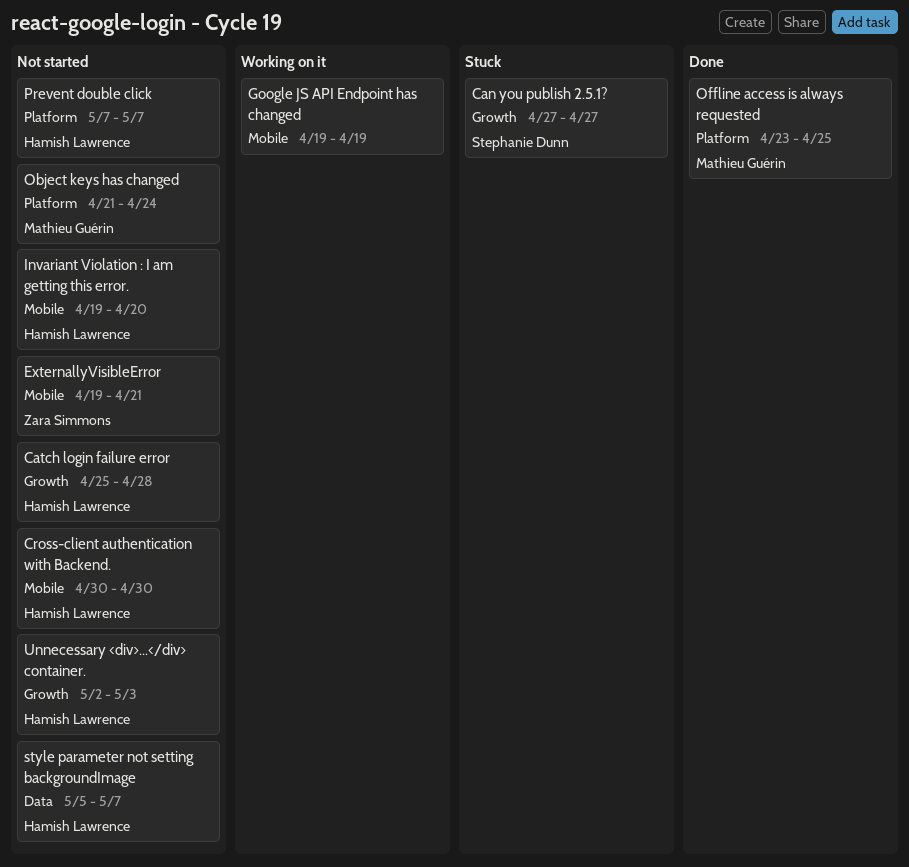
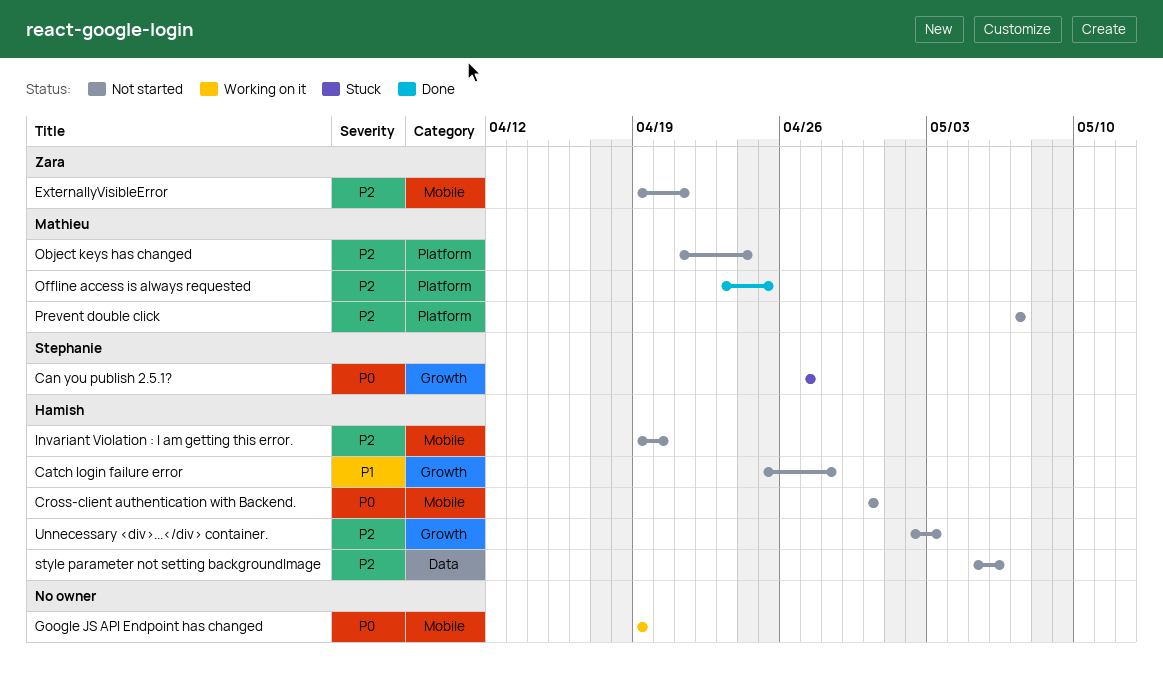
Prevent double click, owner: Hamish Lawrence -> Mathieu Guérin
style parameter not setting backgroundImage, due: May 7 -> May 6

